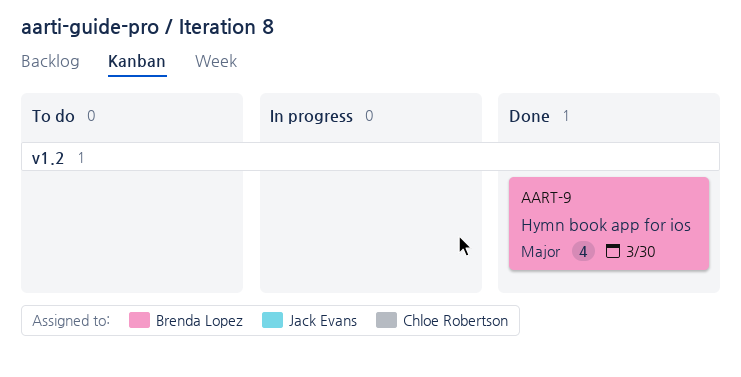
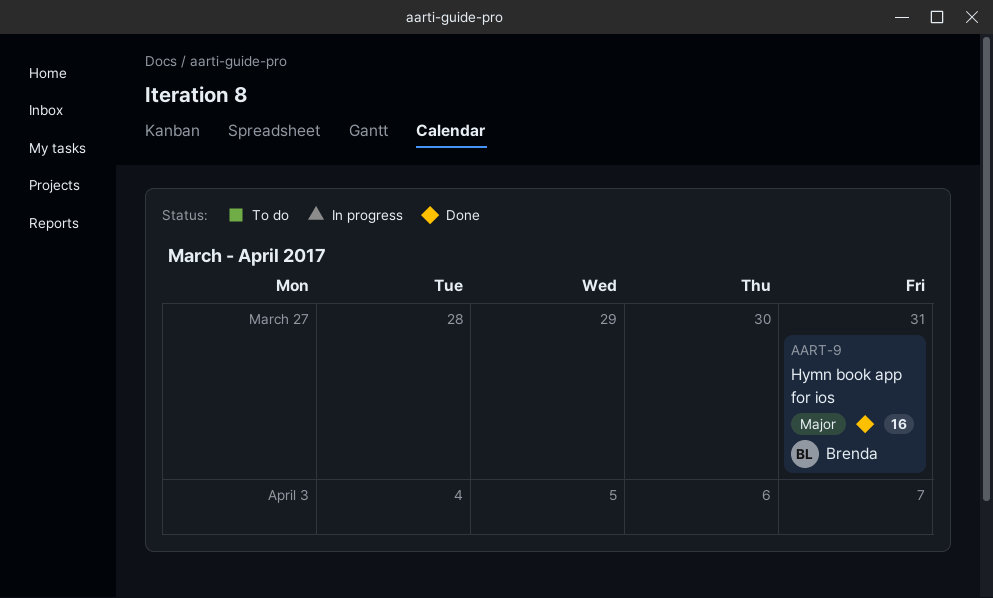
AART-9, estimate: 4 -> 16
AART-9, due: Mar 30 -> Mar 31

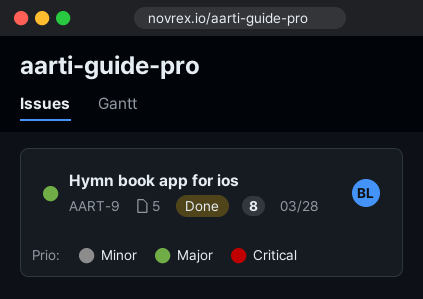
AART-9, estimate: 16 -> 8
AART-9, due: Mar 31 -> Mar 28

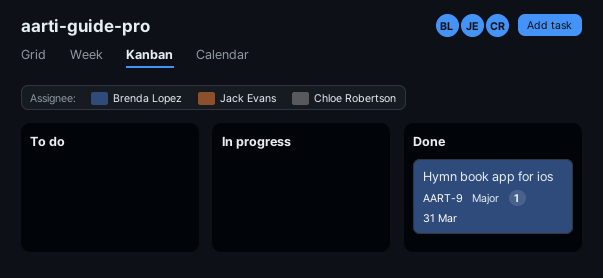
AART-9, estimate: 8 -> 1
AART-9, due: Mar 28 -> Mar 31

